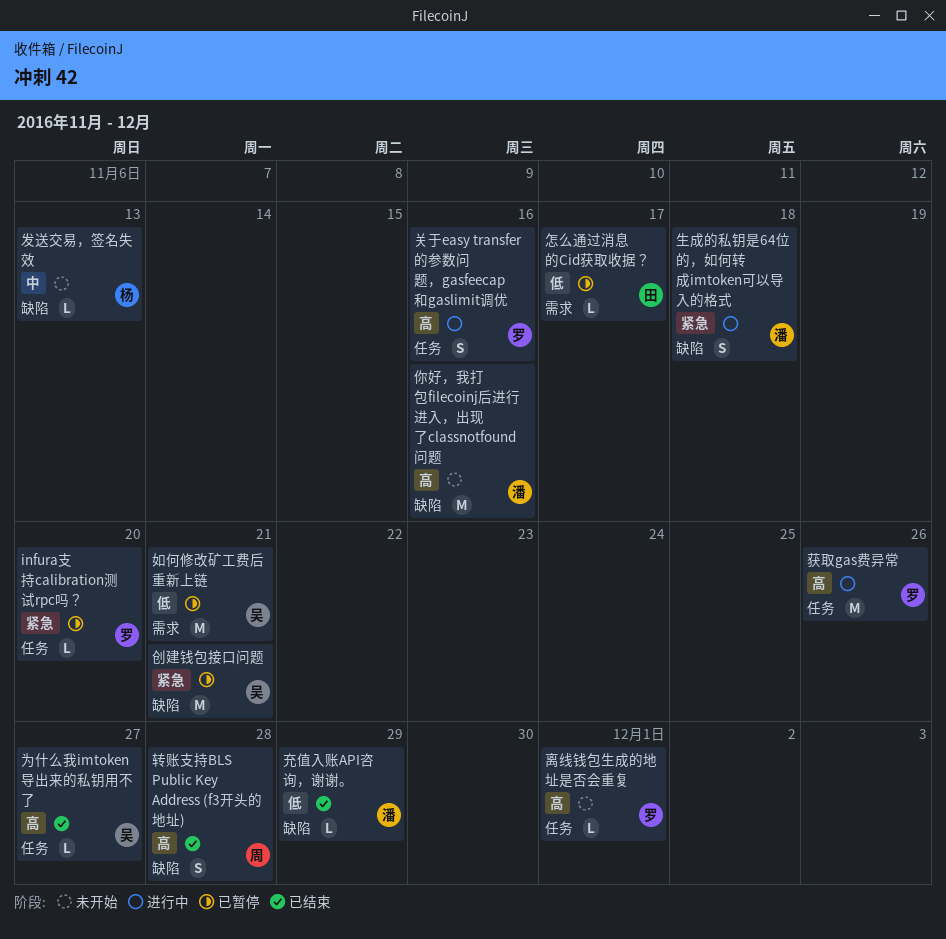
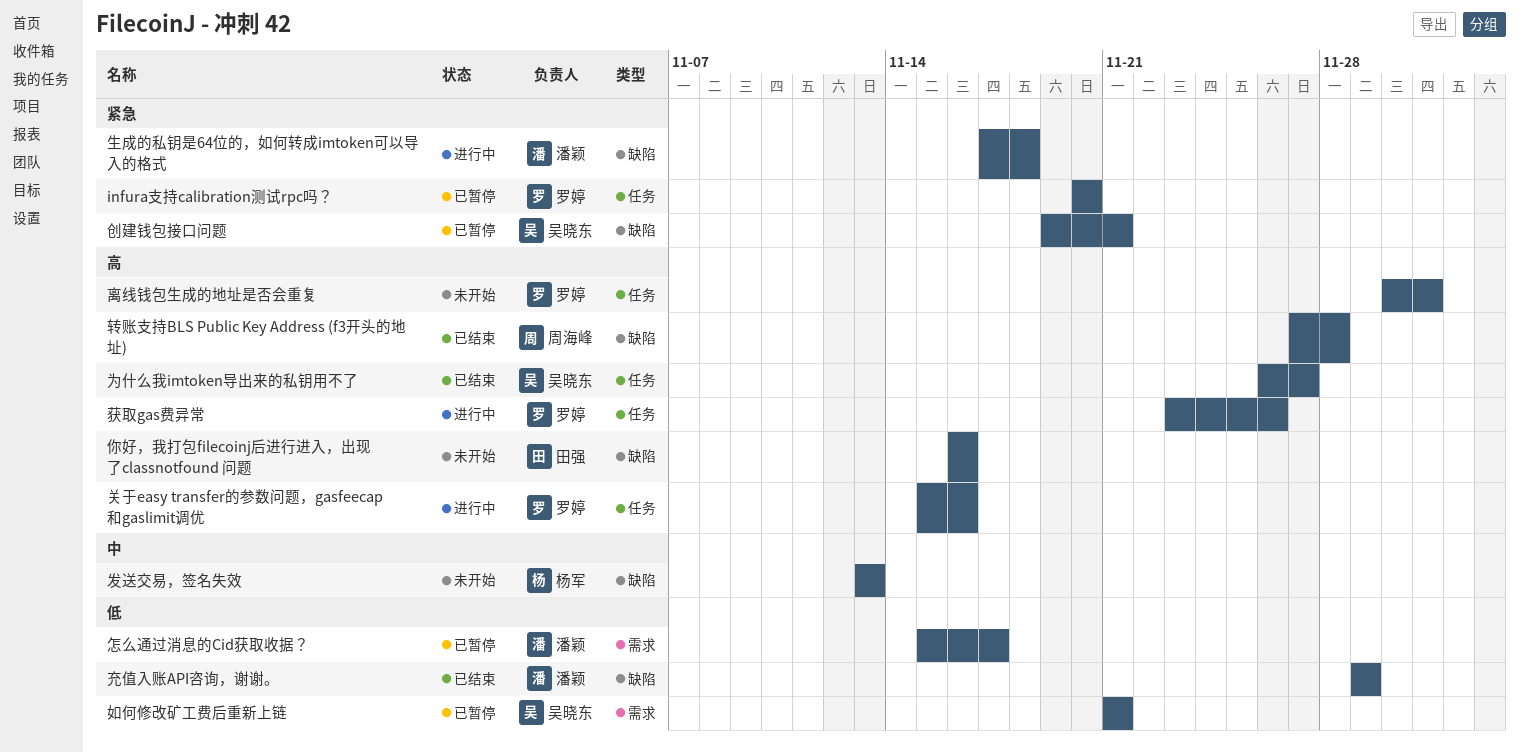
你好，我打包filecoinj后进行进入，出现了classnotfound 问题, owner: 潘颖 -> 田强
怎么通过消息的Cid获取收据？, owner: 田强 -> 潘颖

